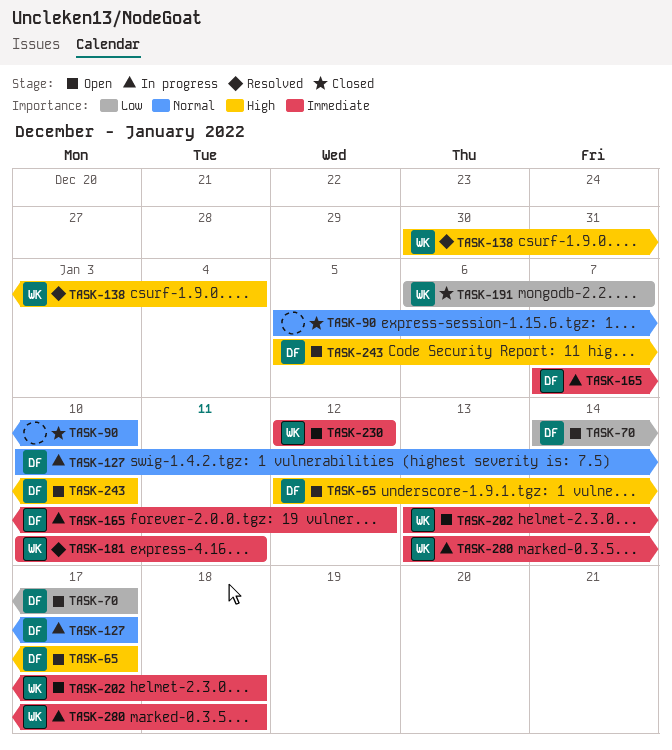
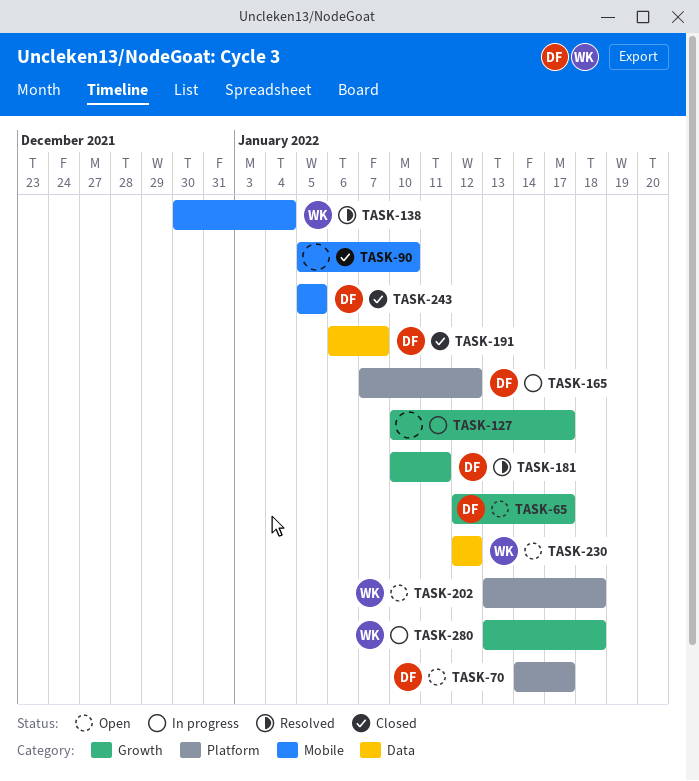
TASK-127, owner: DF -> none
TASK-181, owner: WK -> DF
TASK-191, owner: WK -> DF
TASK-243, status: Open -> Closed
TASK-243, due: Jan 10 -> Jan 5

